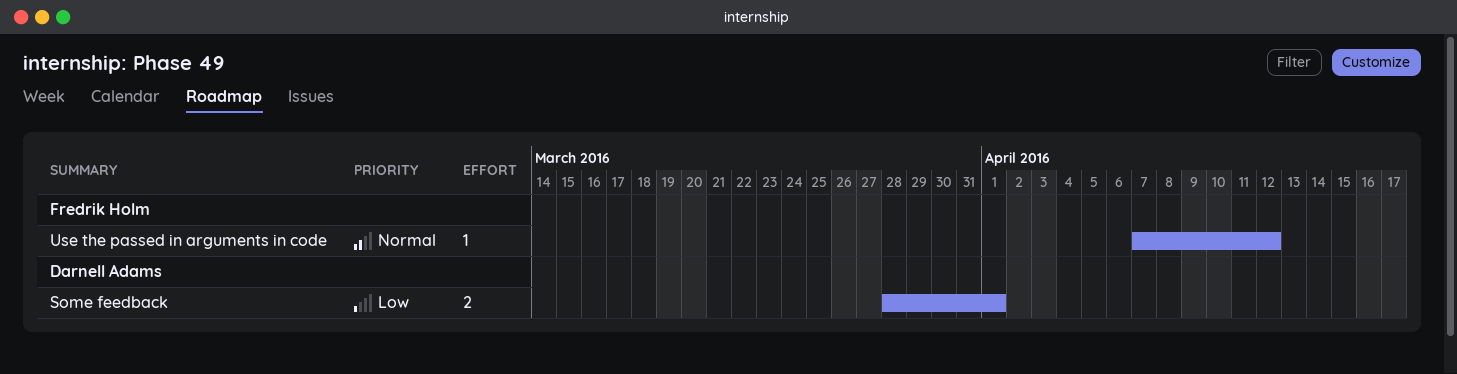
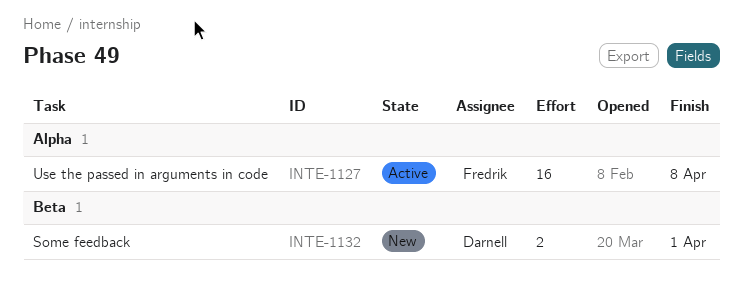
Use the passed in arguments in code, estimate: 1 -> 16
Use the passed in arguments in code, due: Apr 12 -> Apr 8

